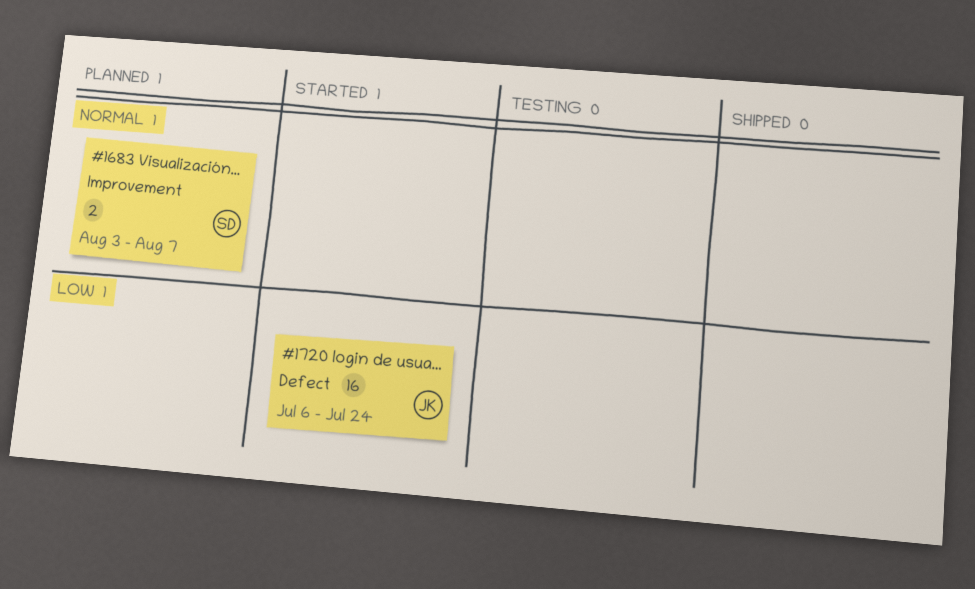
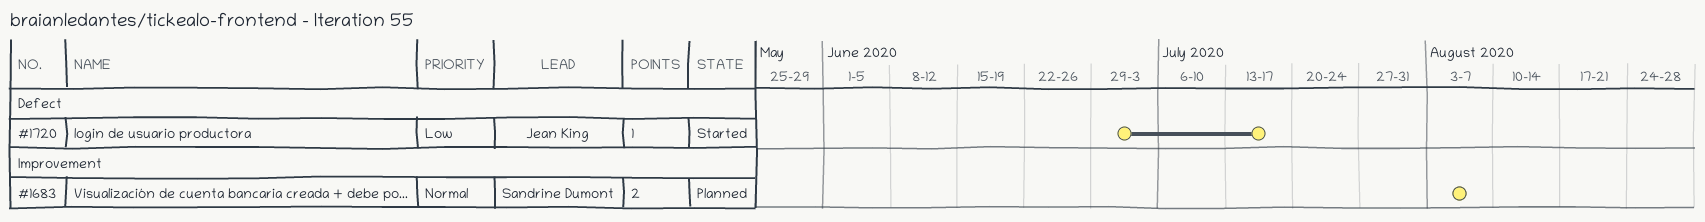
#1720, estimate: 16 -> 1
#1720, start: Jul 6 -> Jun 29
#1720, due: Jul 24 -> Jul 17

